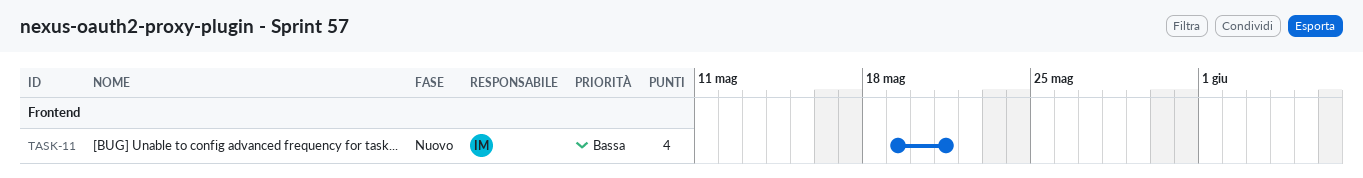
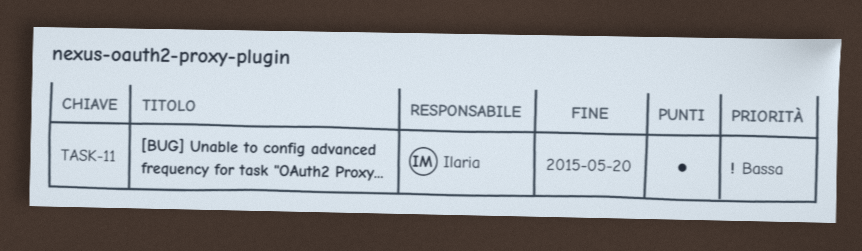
TASK-11, estimate: 4 -> 1
TASK-11, due: May 21 -> May 20

